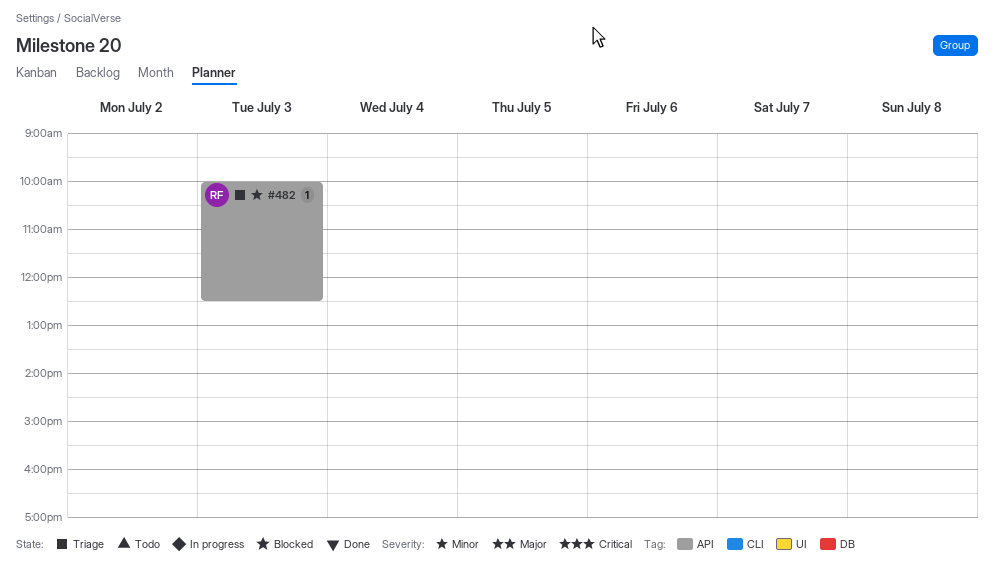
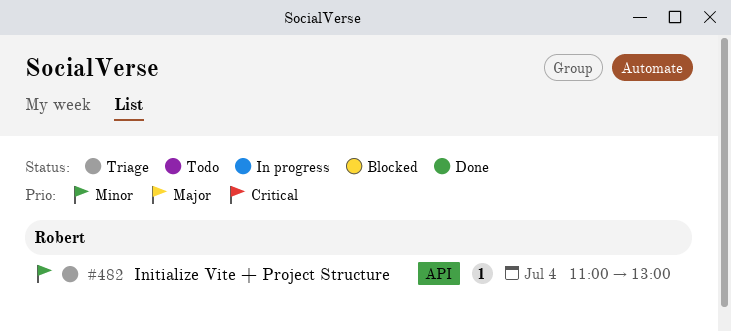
#482, day: Jul 3 -> Jul 4
#482, begins: 10:00 -> 11:00
#482, ends: 12:30 -> 13:00

